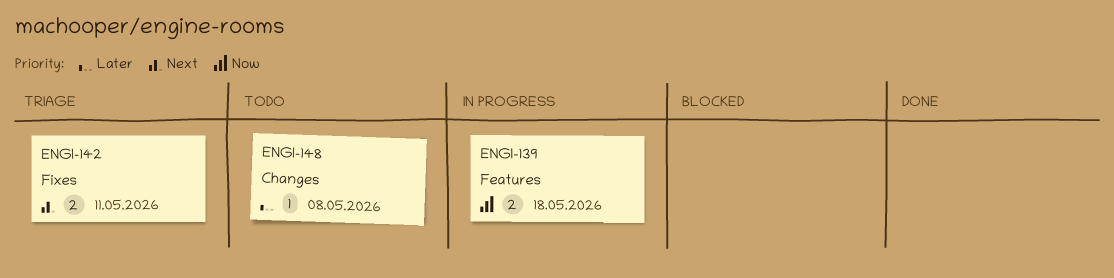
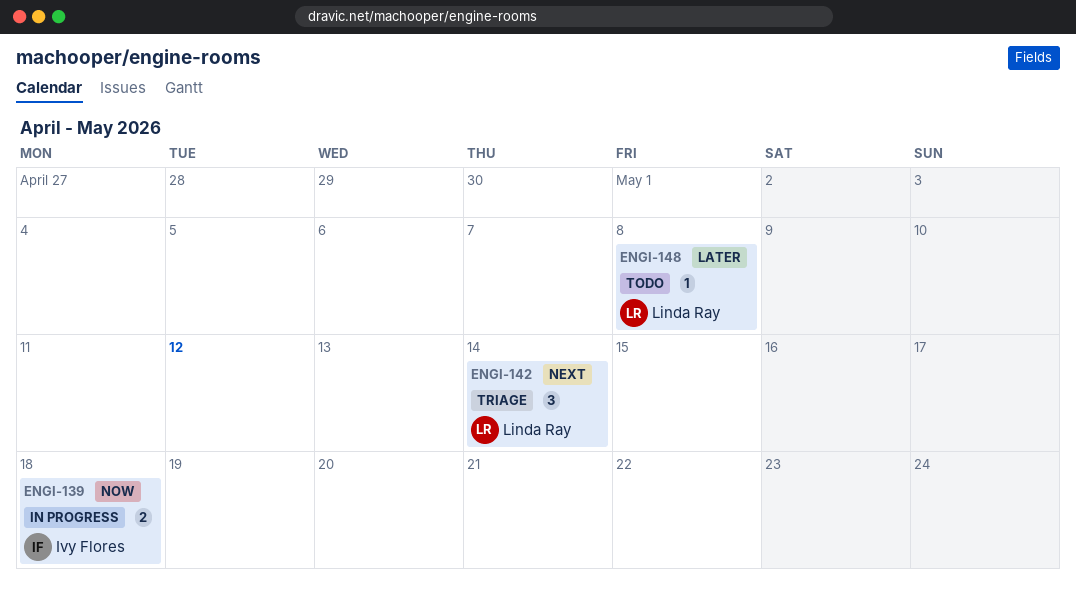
ENGI-142, estimate: 2 -> 3
ENGI-142, due: May 11 -> May 14

